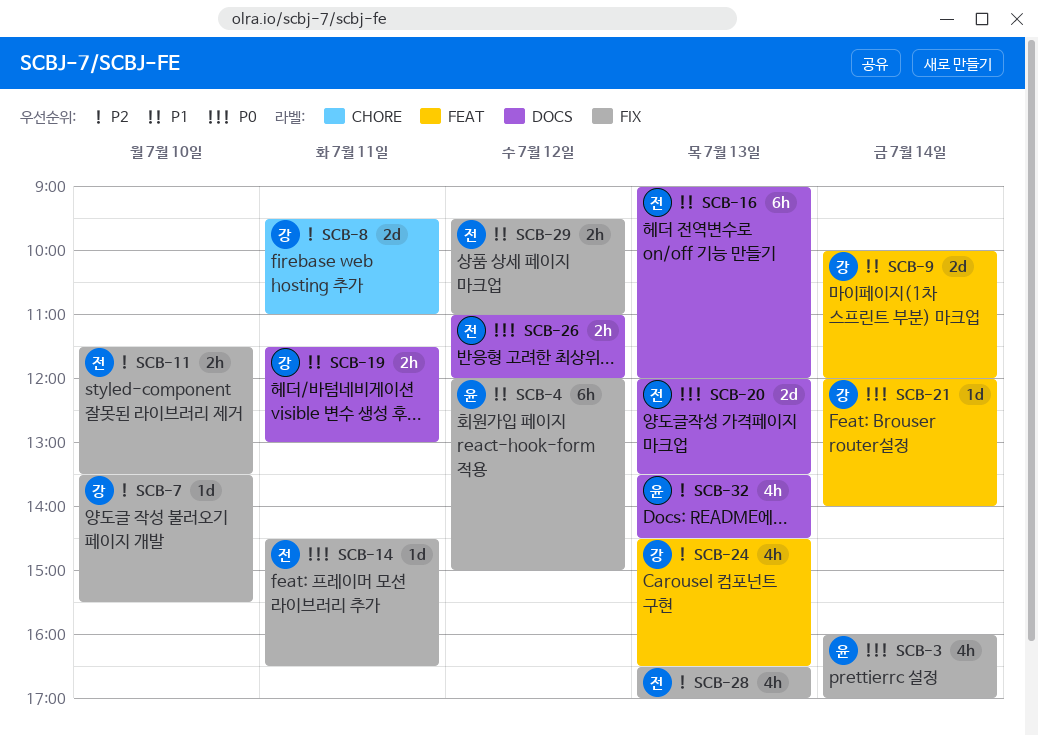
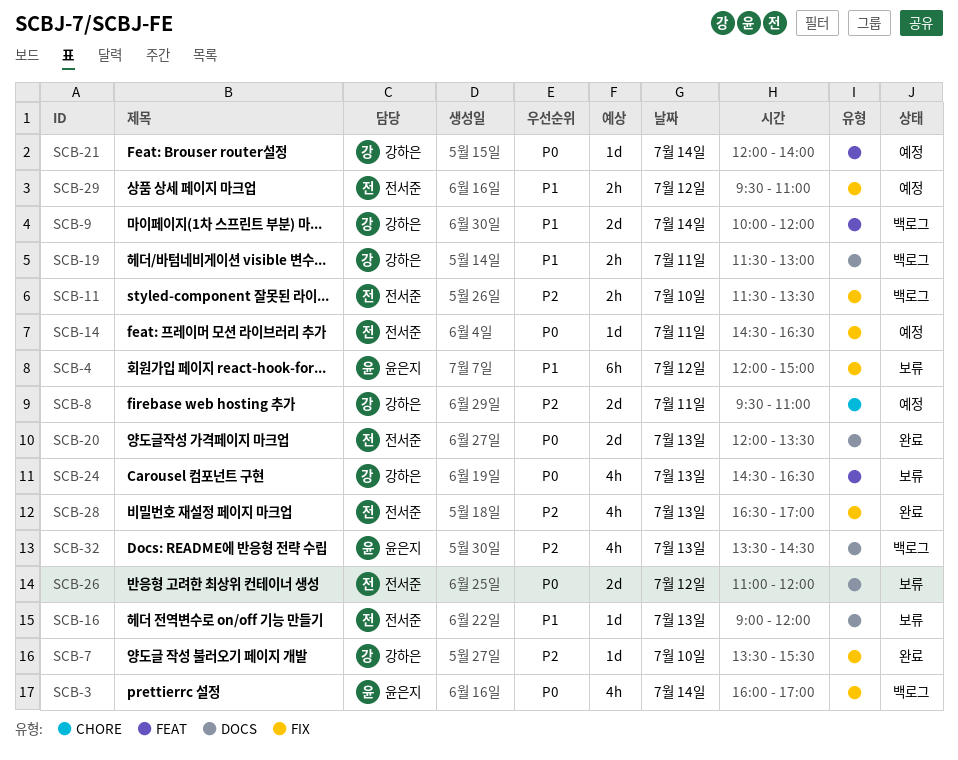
SCB-16, estimate: 6h -> 1d
SCB-24, priority: P2 -> P0
SCB-26, estimate: 2h -> 2d

